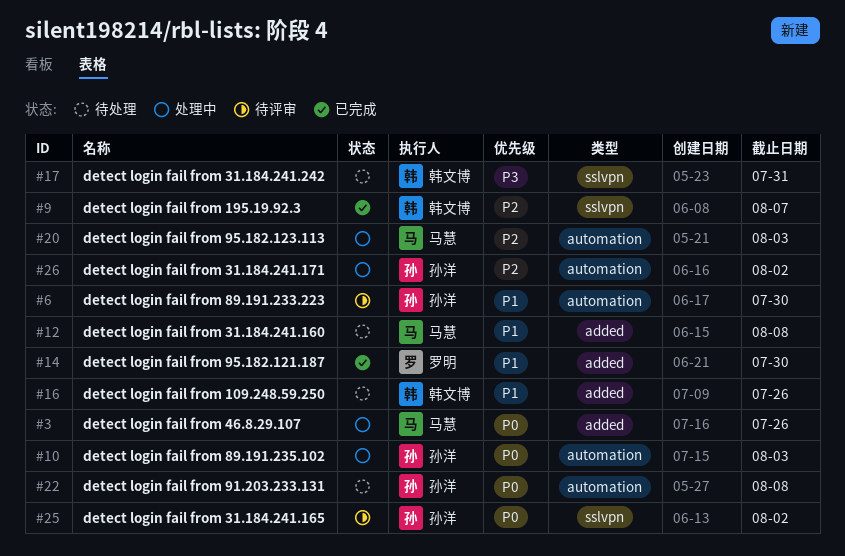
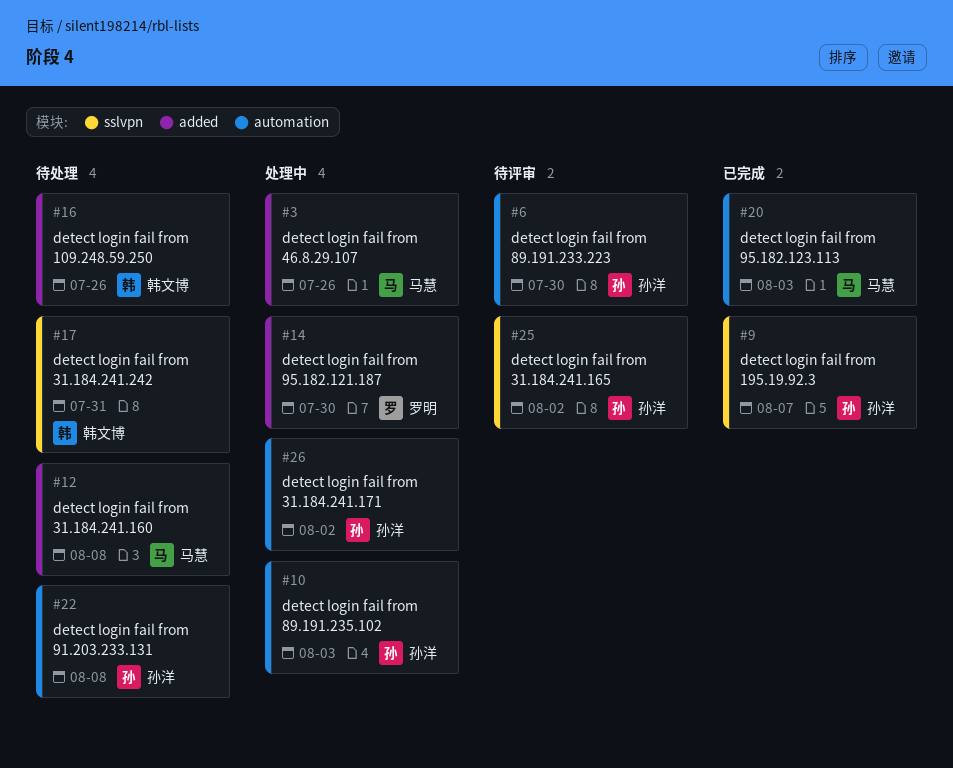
#9, owner: 韩文博 -> 孙洋
#14, status: 已完成 -> 处理中
#20, status: 处理中 -> 已完成

